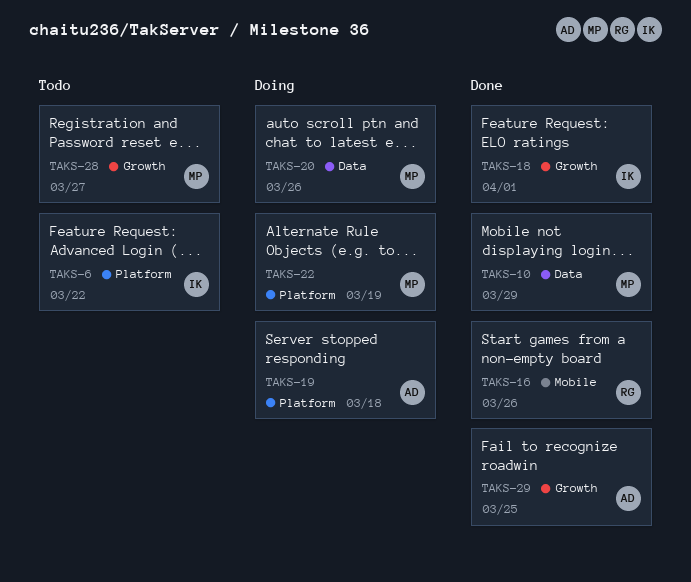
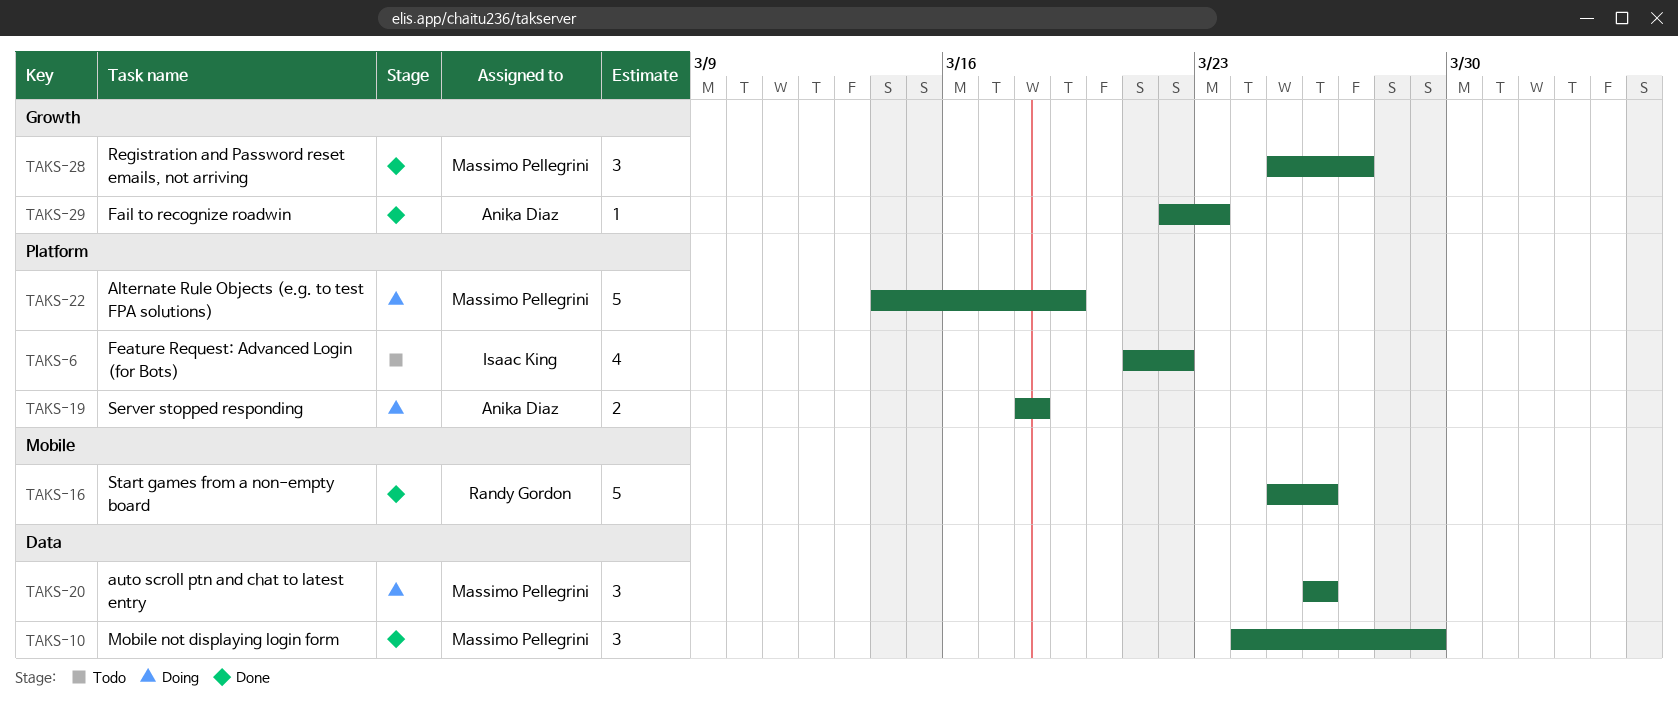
TAKS-18: present -> none
TAKS-28, status: Todo -> Done
TAKS-29, due: Mar 25 -> Mar 23

